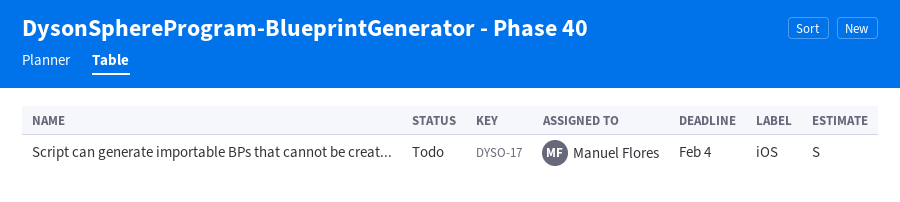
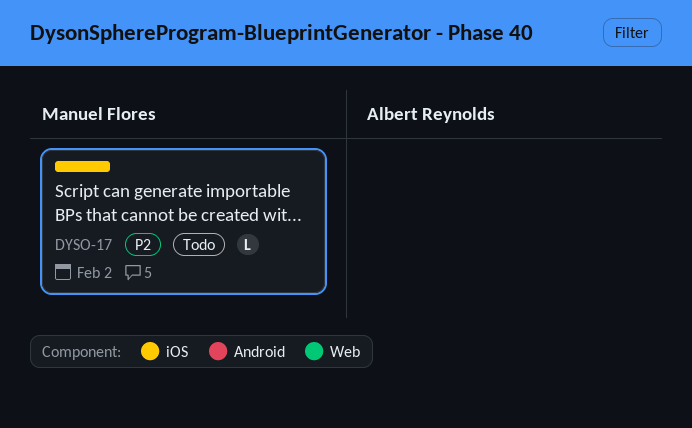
DYSO-17, estimate: S -> L
DYSO-17, due: Feb 4 -> Feb 2

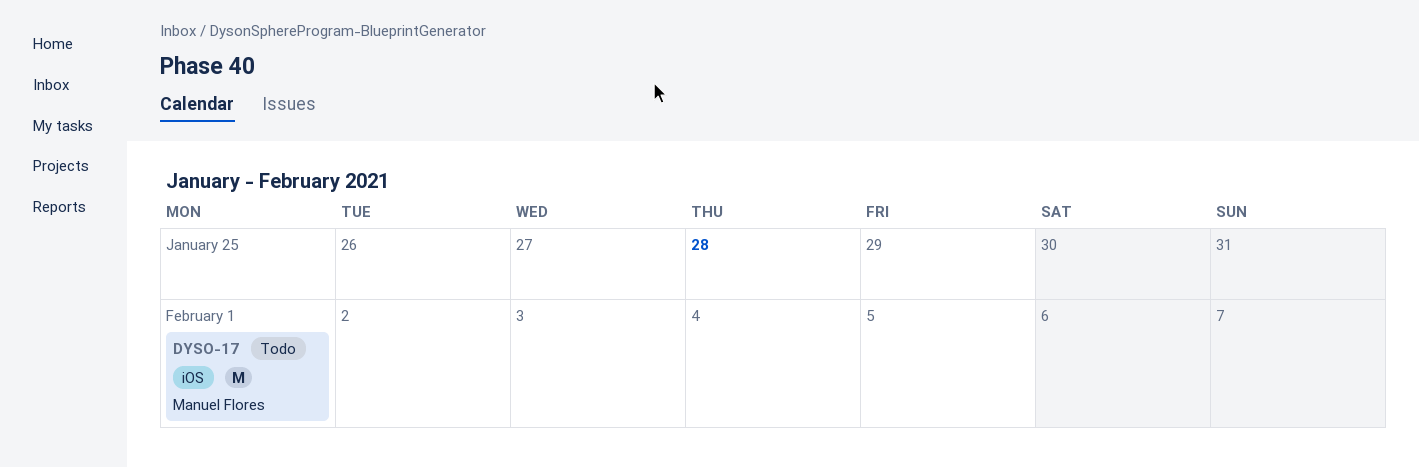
DYSO-17, estimate: L -> M
DYSO-17, due: Feb 2 -> Feb 1

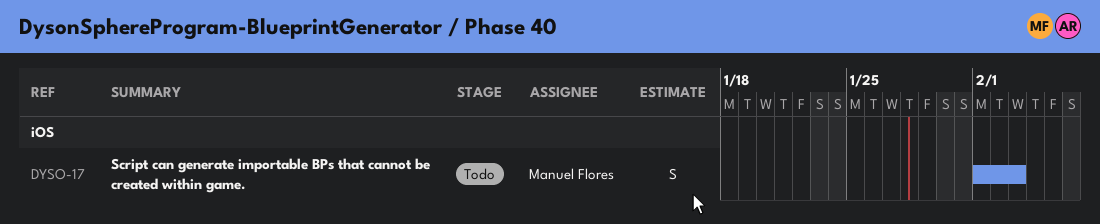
DYSO-17, estimate: M -> S
DYSO-17, due: Feb 1 -> Feb 3

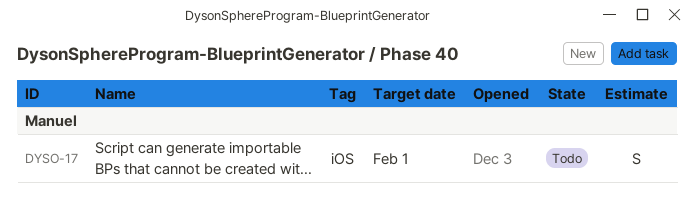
DYSO-17, due: Feb 3 -> Feb 1

